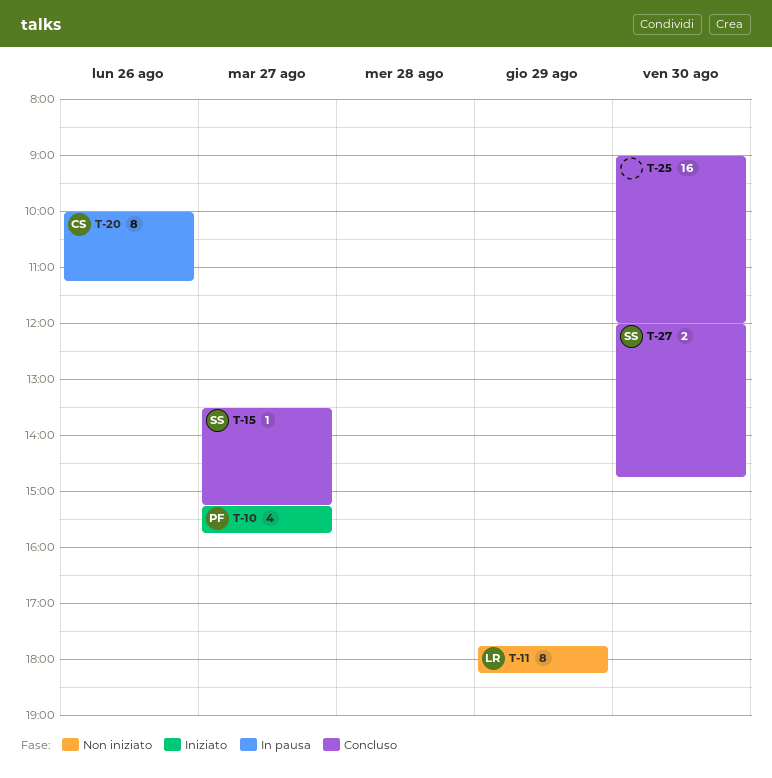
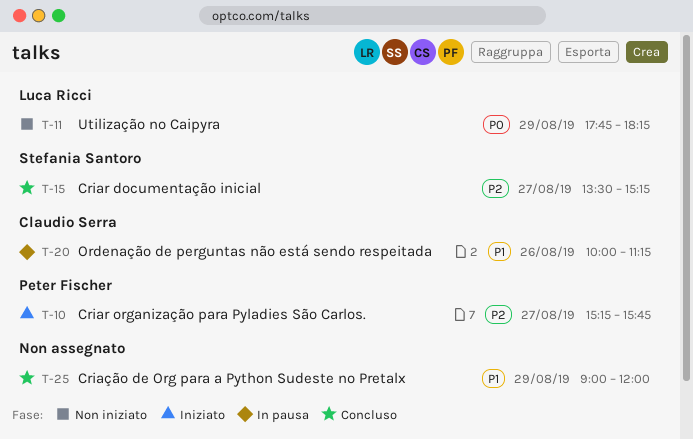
T-25, day: Aug 30 -> Aug 29
T-27: present -> none

